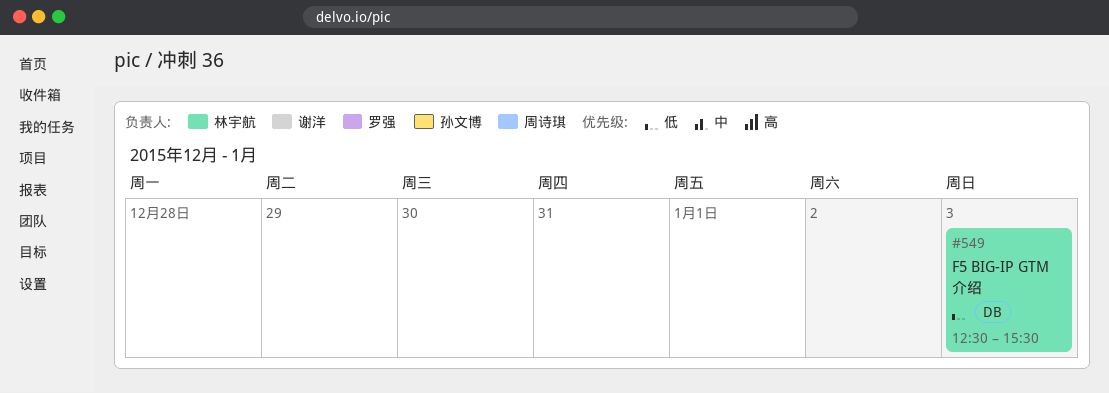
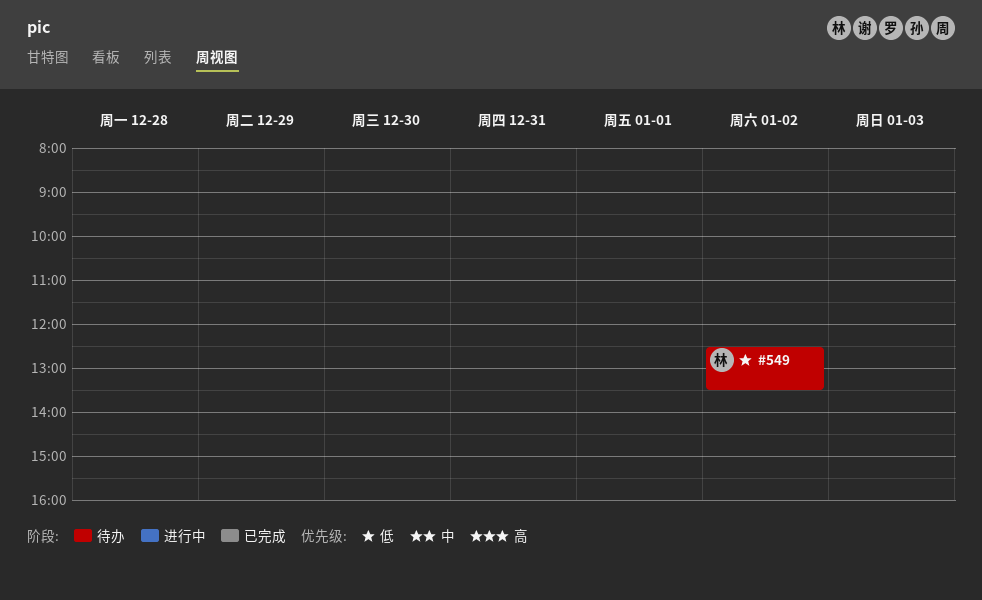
#549, day: Jan 3 -> Jan 2
#549, ends: 15:30 -> 13:30

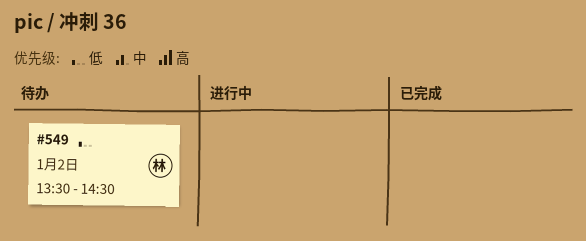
#549, begins: 12:30 -> 13:30
#549, ends: 13:30 -> 14:30

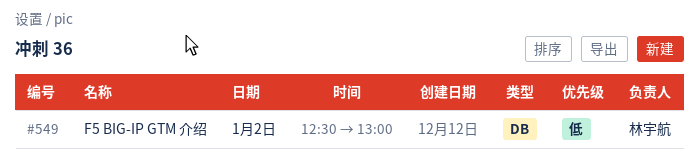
#549, begins: 13:30 -> 12:30
#549, ends: 14:30 -> 13:00

